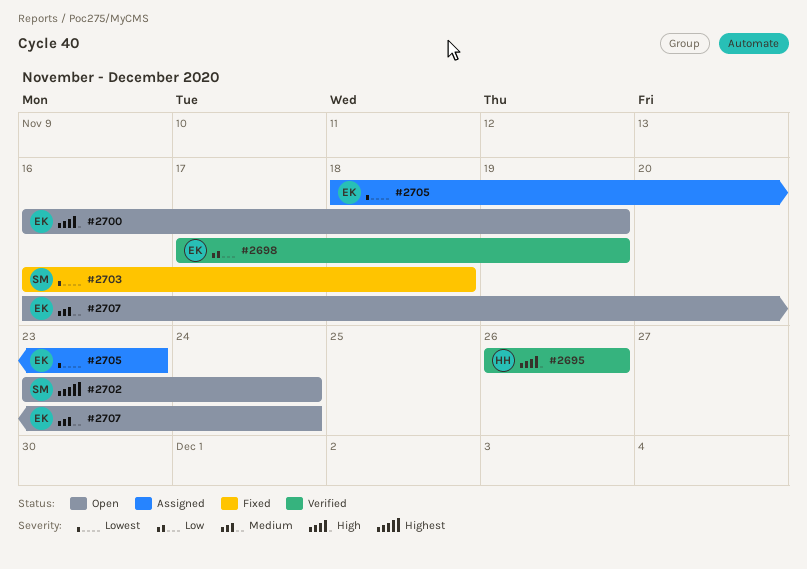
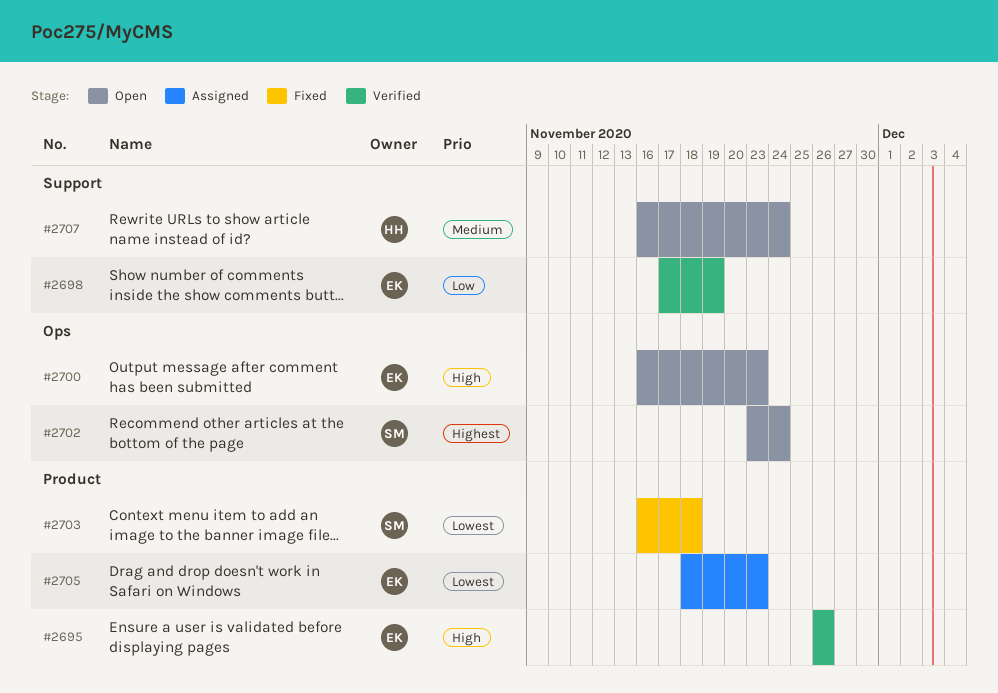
#2695, owner: HH -> EK
#2700, due: Nov 19 -> Nov 23
#2707, owner: EK -> HH

